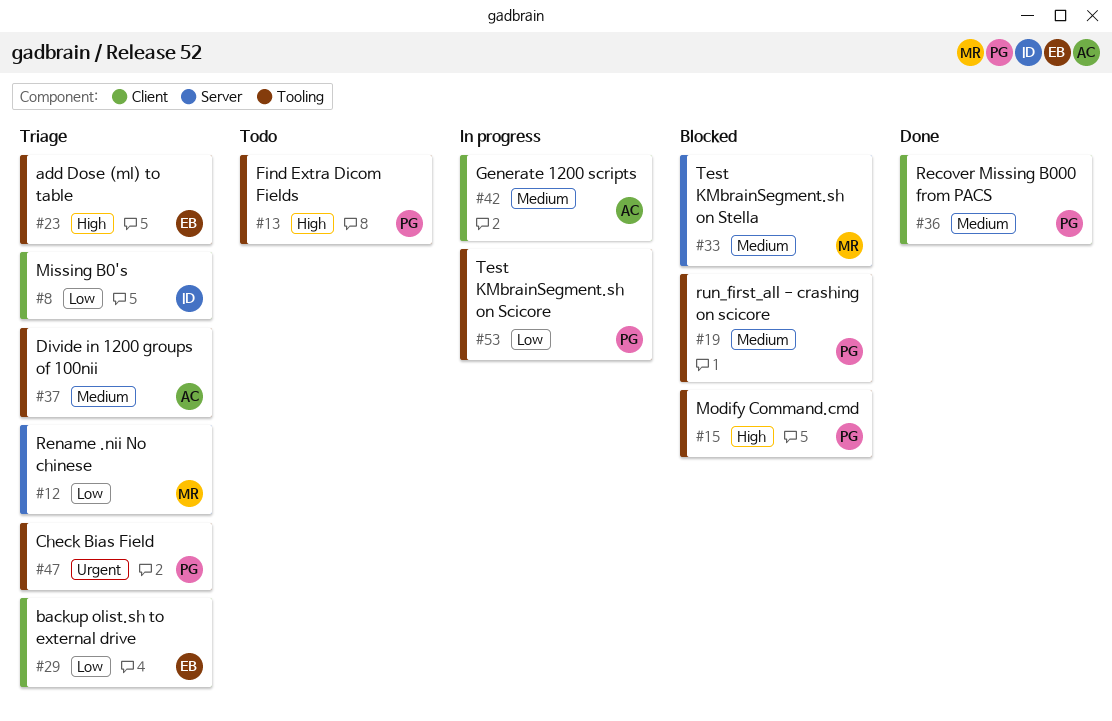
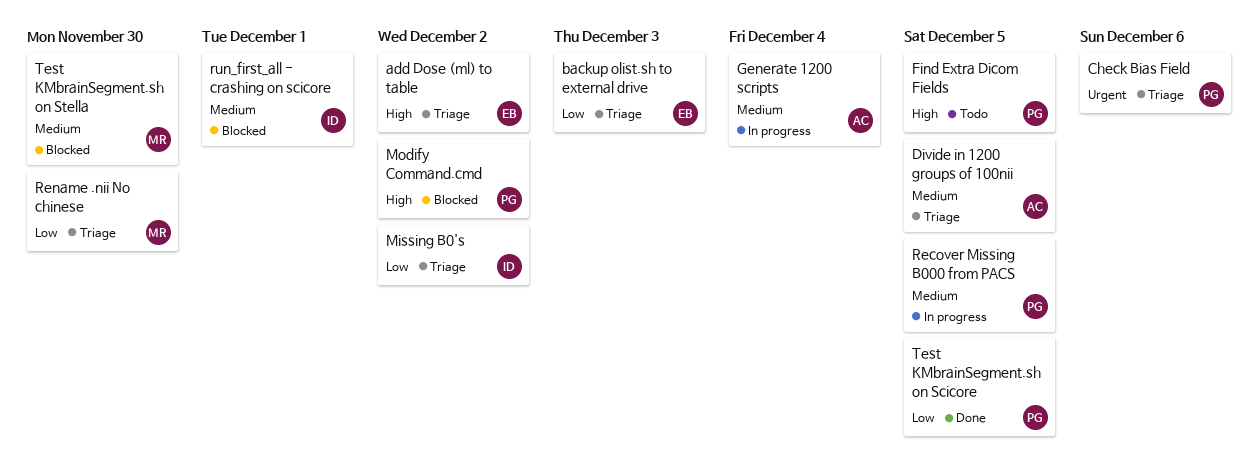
Recover Missing B000 from PACS, status: Done -> In progress
run_first_all - crashing on scicore, owner: PG -> ID
Test KMbrainSegment.sh on Scicore, status: In progress -> Done

